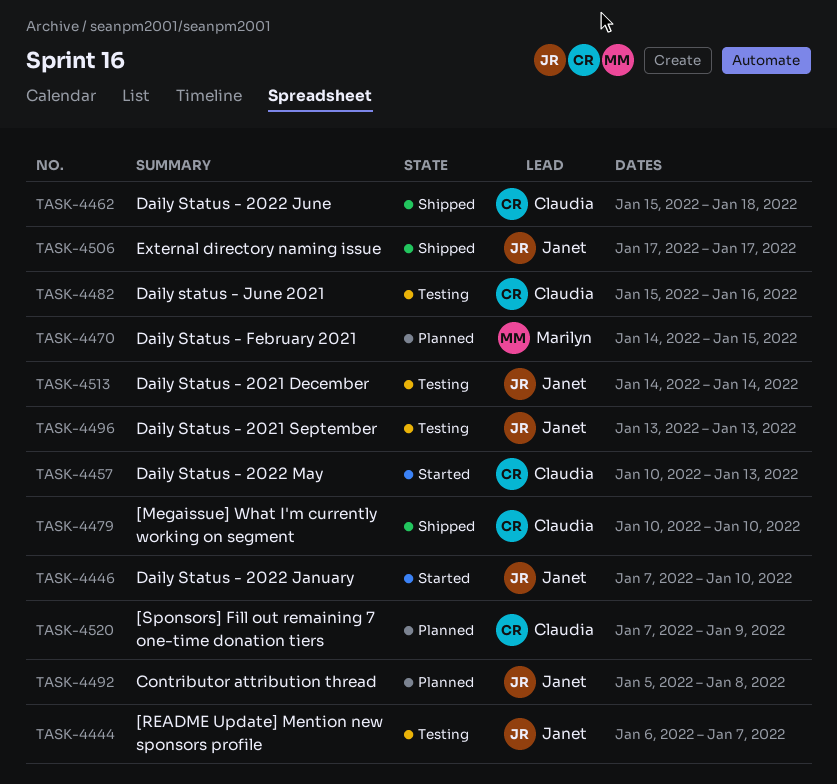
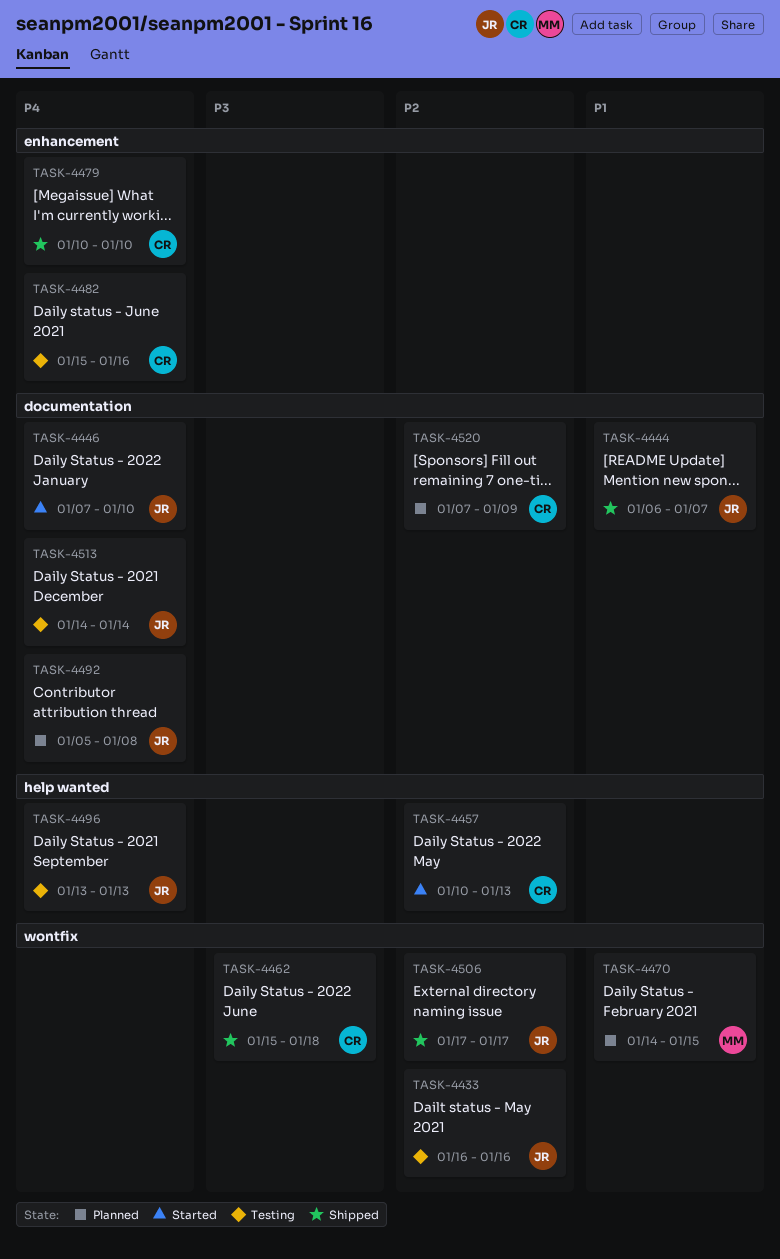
TASK-4433: none -> present
TASK-4444, status: Testing -> Shipped

